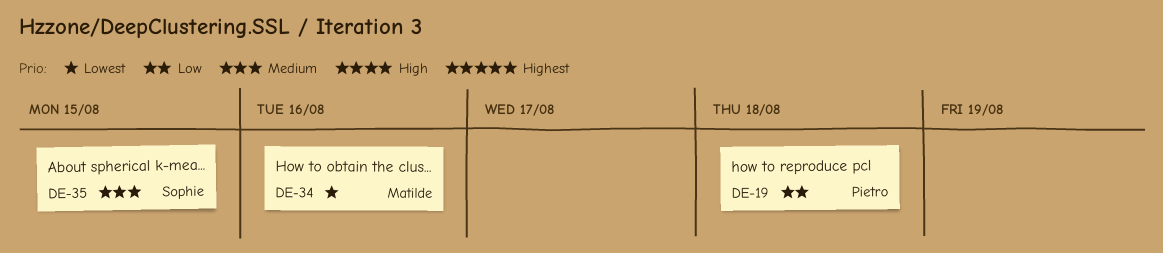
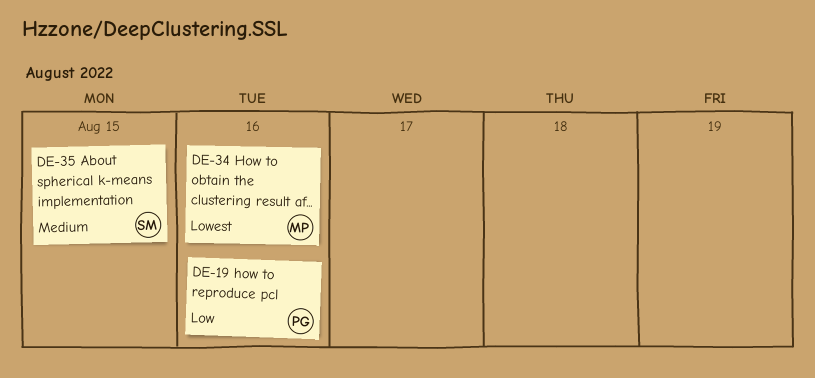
DE-19, due: Aug 18 -> Aug 16

